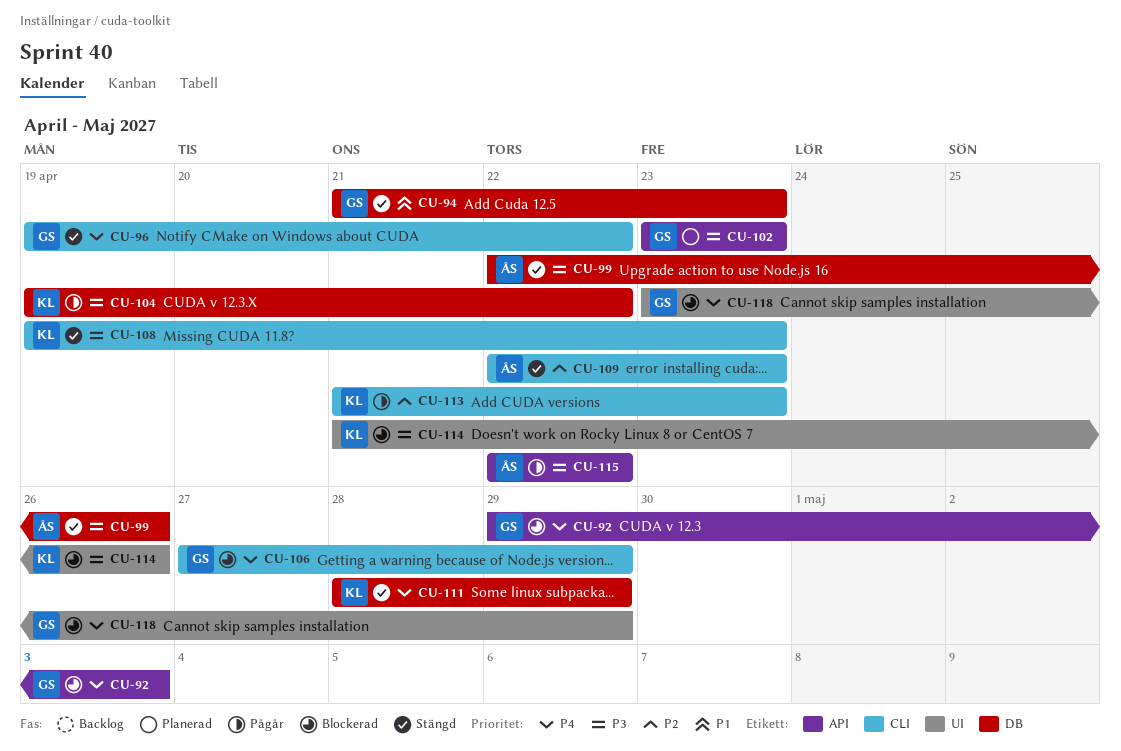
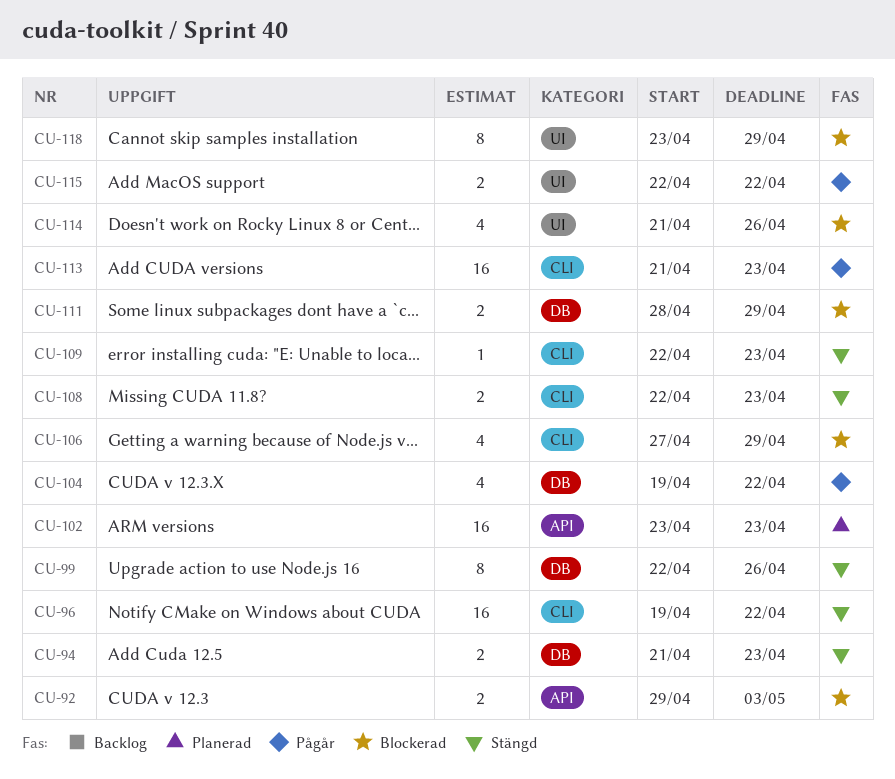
CU-108, start: Apr 19 -> Apr 22
CU-111, status: Stängd -> Blockerad
CU-115, label: API -> UI

